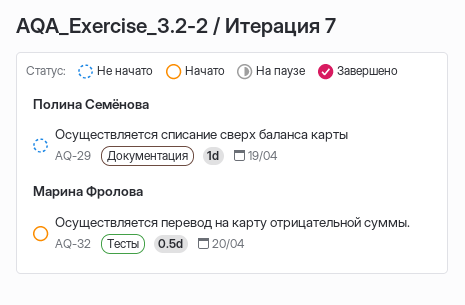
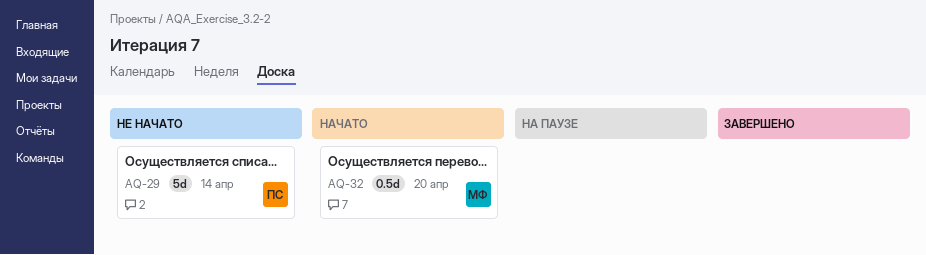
AQ-29, estimate: 1d -> 5d
AQ-29, due: Apr 19 -> Apr 14

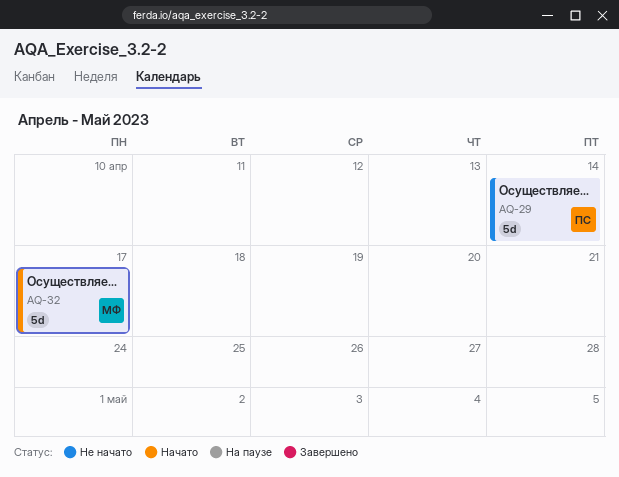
AQ-32, estimate: 0.5d -> 5d
AQ-32, due: Apr 20 -> Apr 17

